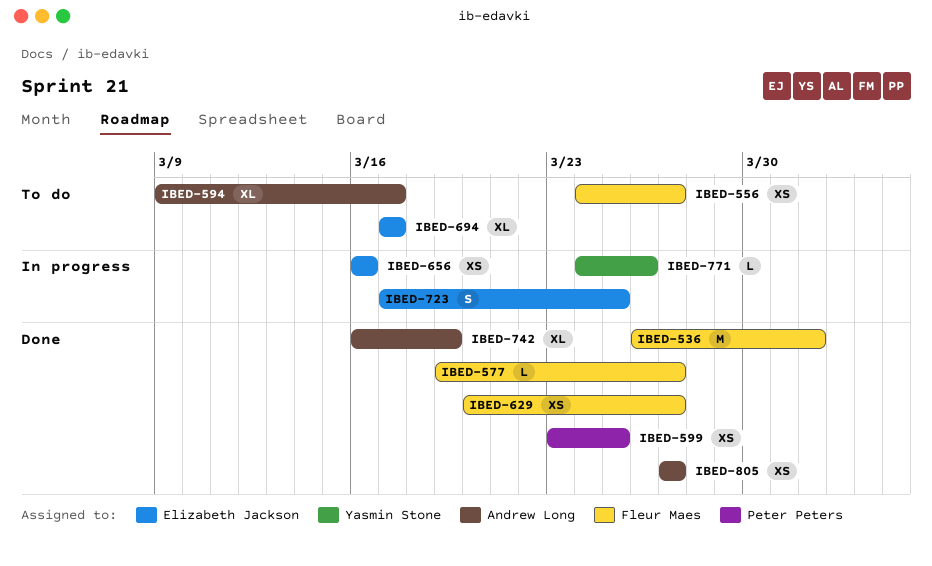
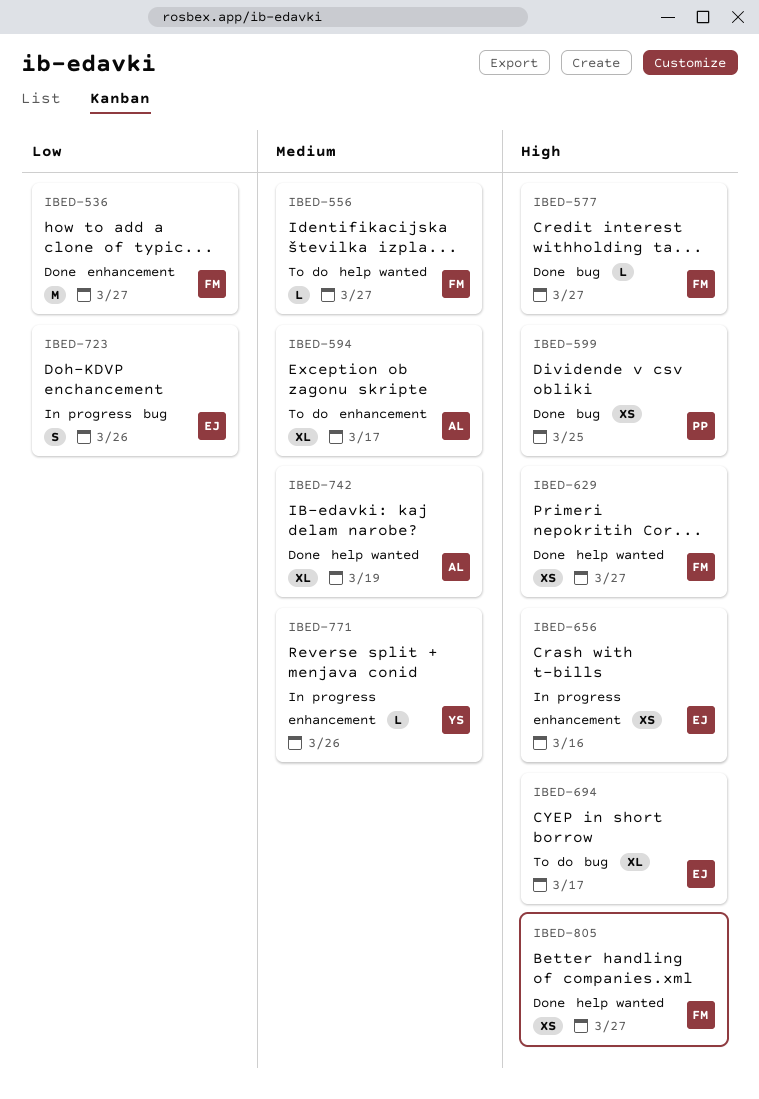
IBED-536, due: Apr 1 -> Mar 27
IBED-556, estimate: XS -> L
IBED-723, due: Mar 25 -> Mar 26
IBED-805, owner: Andrew Long -> Fleur Maes

